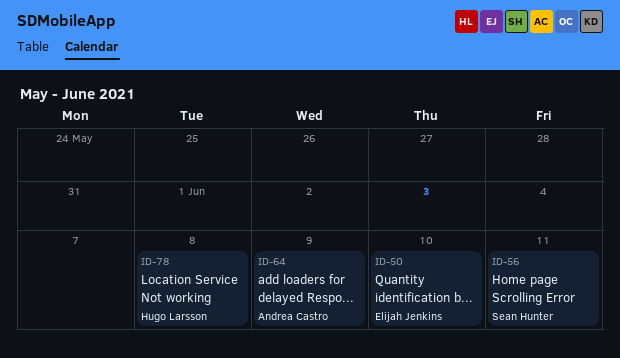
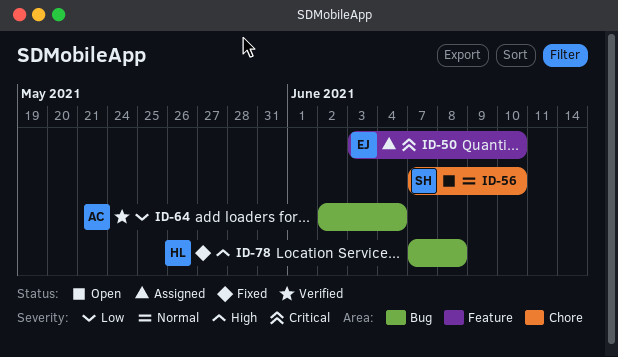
ID-56, due: Jun 11 -> Jun 10
ID-64, due: Jun 9 -> Jun 4

